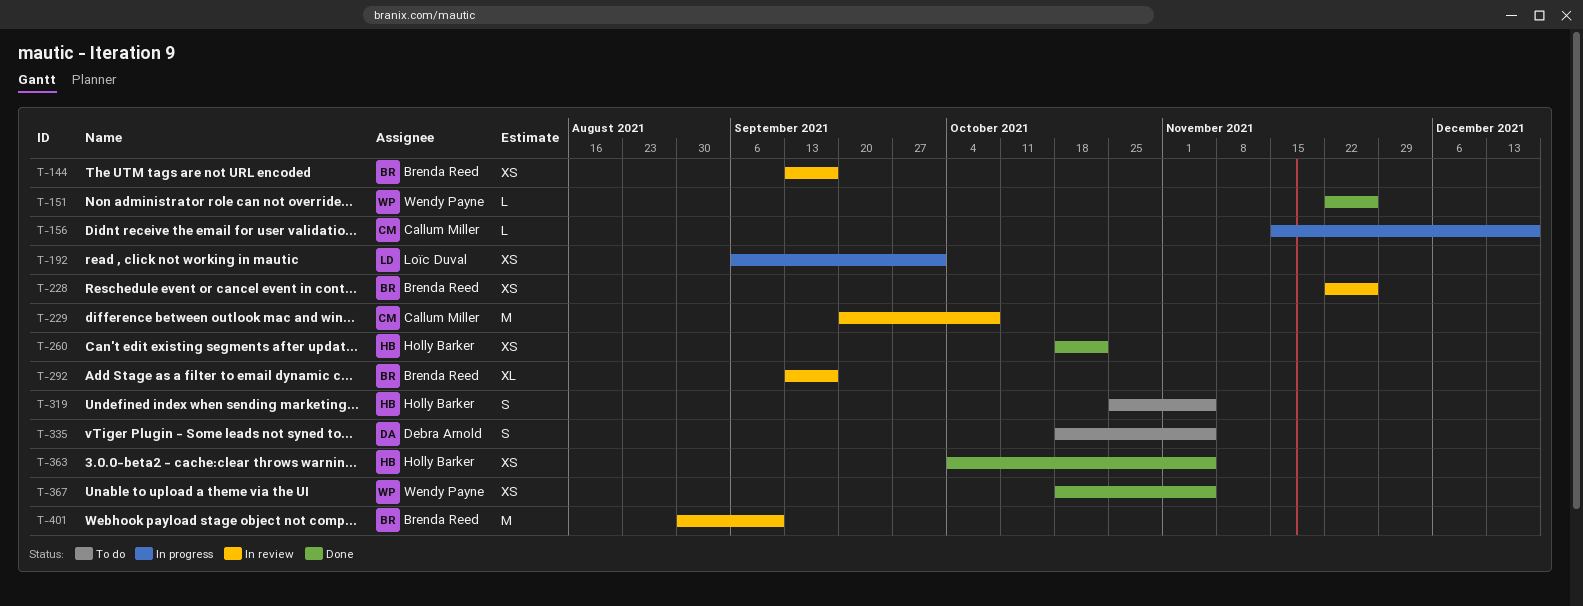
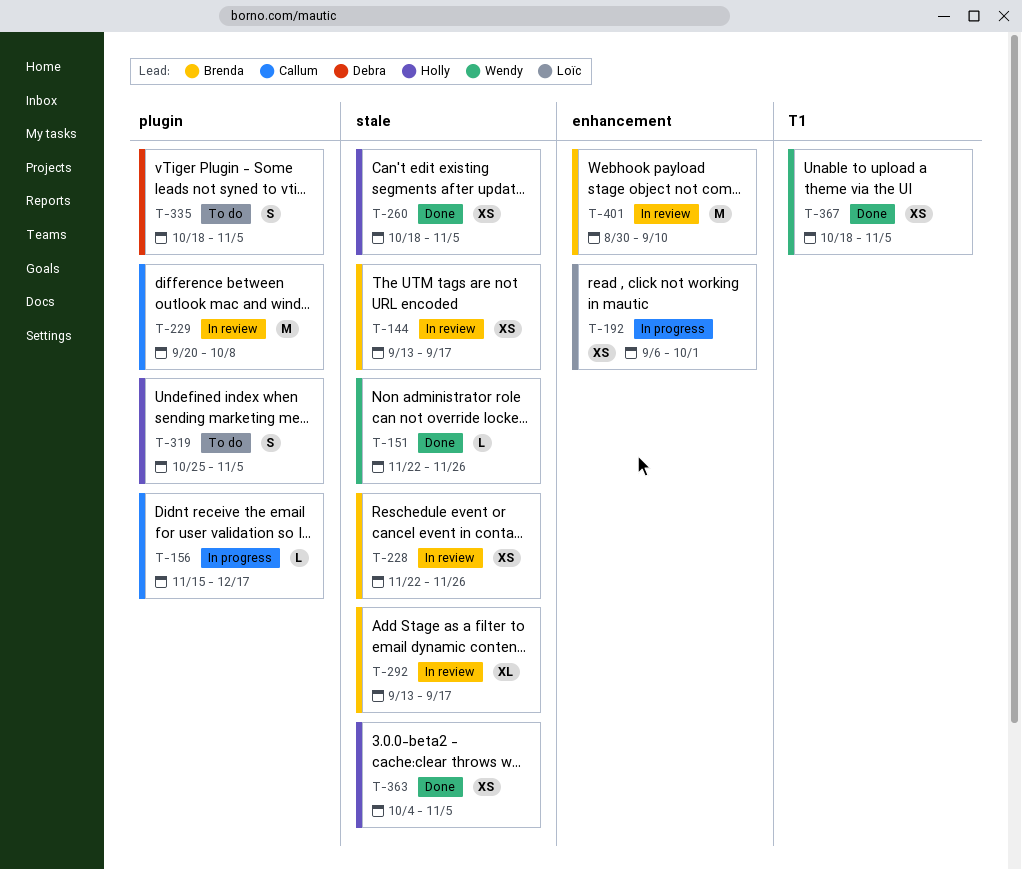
T-260, due: Oct 22 -> Nov 5

